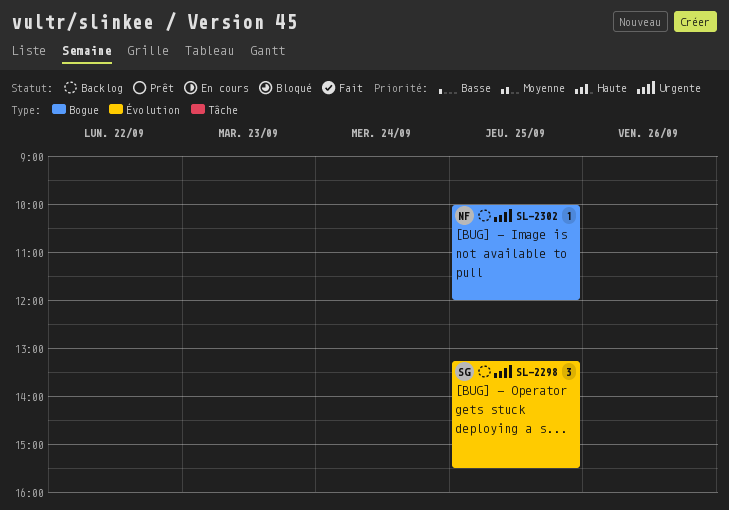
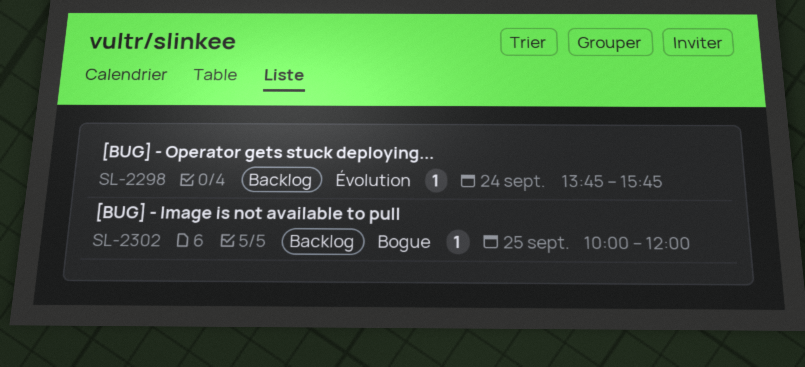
SL-2298, estimate: 3 -> 1
SL-2298, day: Sep 25 -> Sep 24
SL-2298, begins: 13:15 -> 13:45
SL-2298, ends: 15:30 -> 15:45

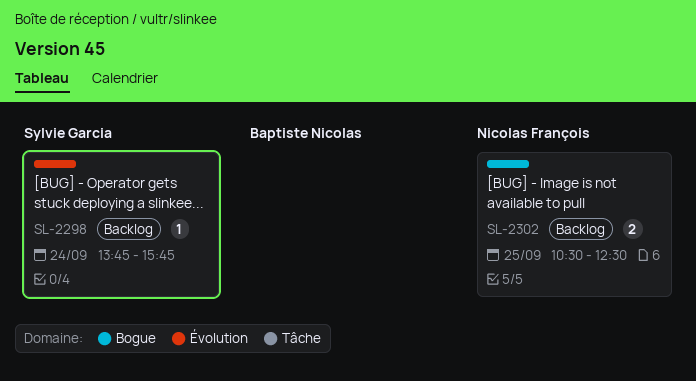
SL-2302, estimate: 1 -> 2
SL-2302, begins: 10:00 -> 10:30
SL-2302, ends: 12:00 -> 12:30

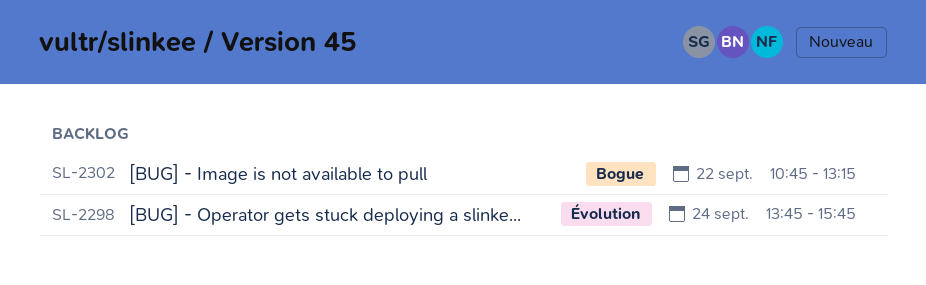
SL-2302, day: Sep 25 -> Sep 22
SL-2302, begins: 10:30 -> 10:45
SL-2302, ends: 12:30 -> 13:15

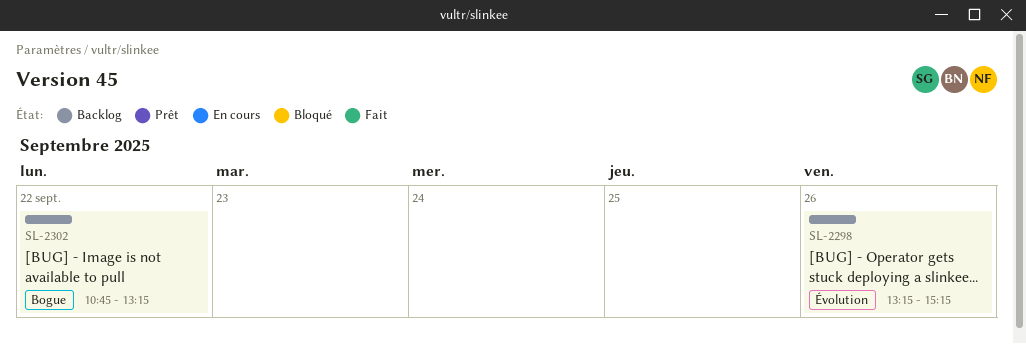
SL-2298, day: Sep 24 -> Sep 26
SL-2298, begins: 13:45 -> 13:15
SL-2298, ends: 15:45 -> 15:15

